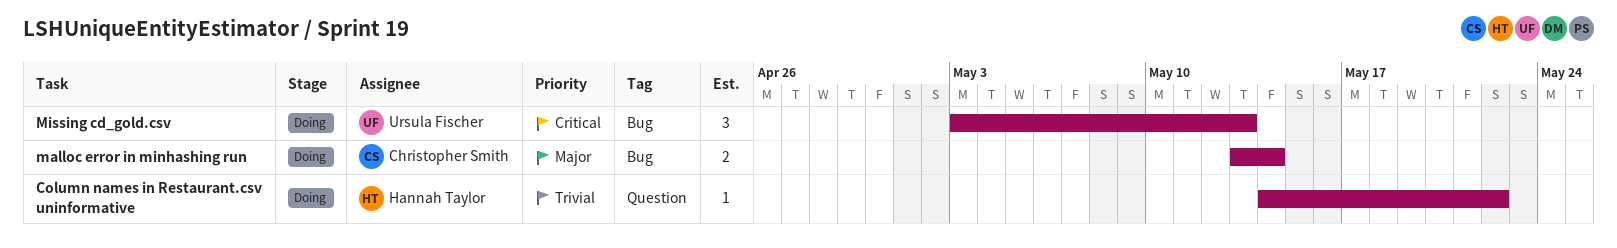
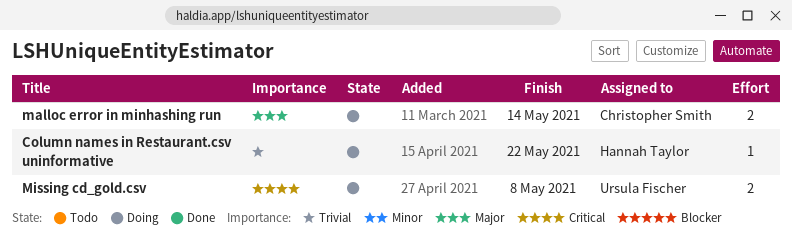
Missing cd_gold.csv, estimate: 3 -> 2
Missing cd_gold.csv, due: May 13 -> May 8

